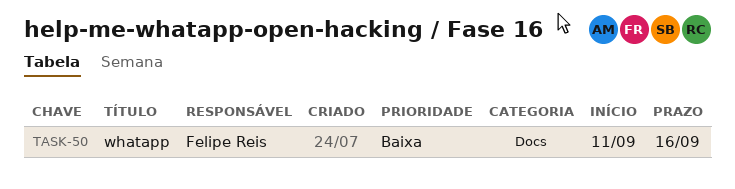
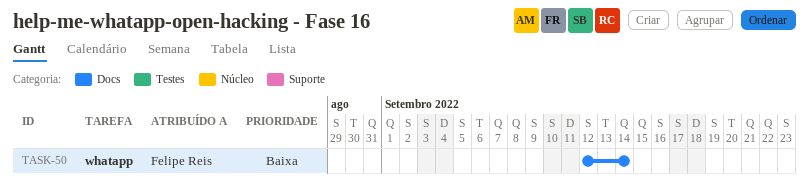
TASK-50, start: Sep 11 -> Sep 12
TASK-50, due: Sep 16 -> Sep 14

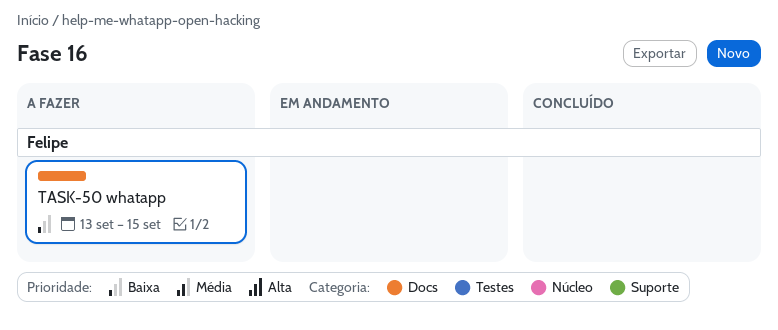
TASK-50, start: Sep 12 -> Sep 13
TASK-50, due: Sep 14 -> Sep 15

